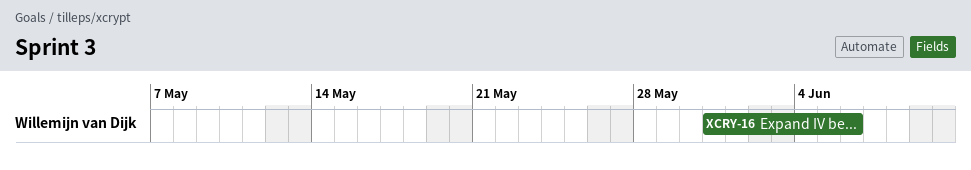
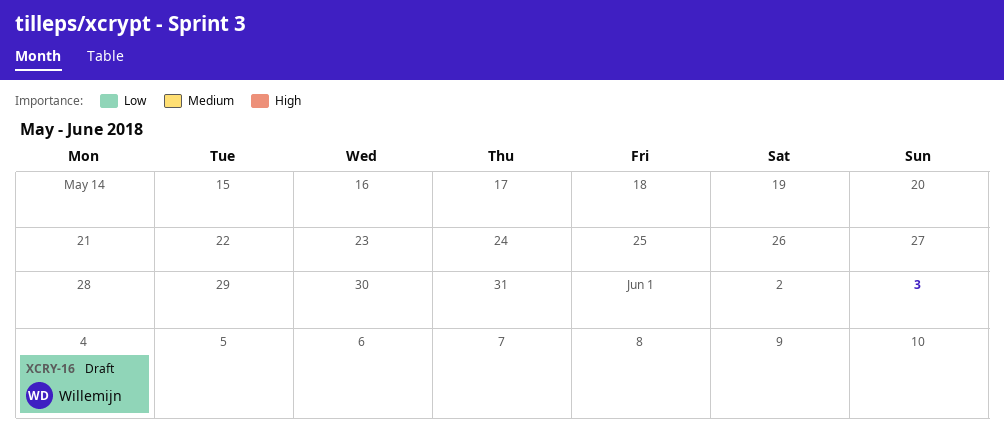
XCRY-16, due: Jun 6 -> Jun 4

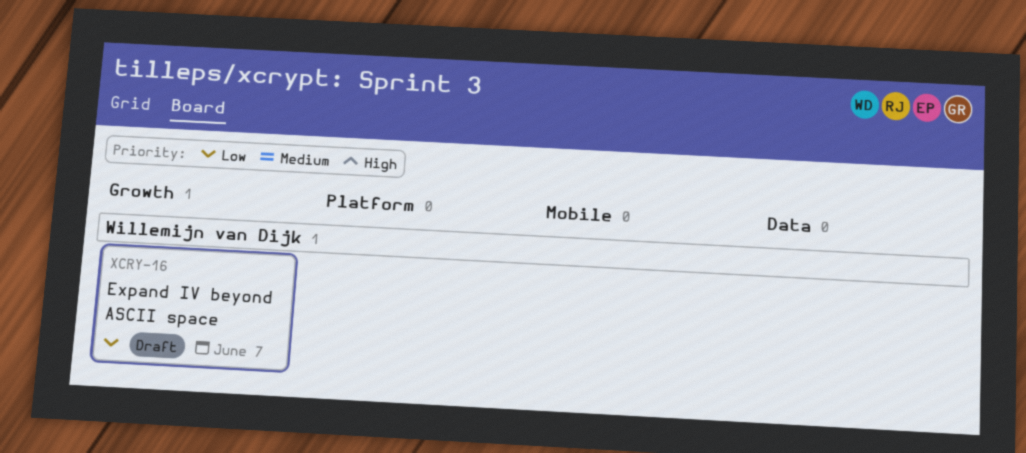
XCRY-16, due: Jun 4 -> Jun 7

